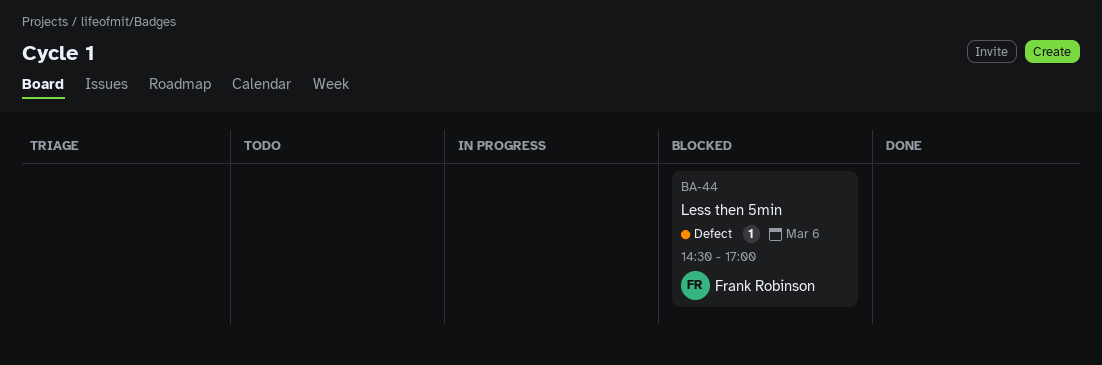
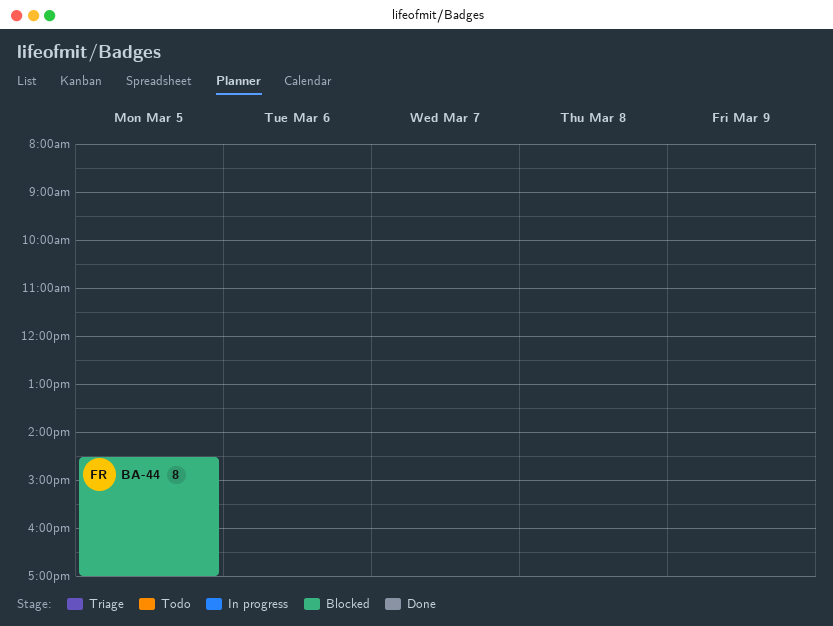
BA-44, estimate: 1 -> 8
BA-44, day: Mar 6 -> Mar 5

